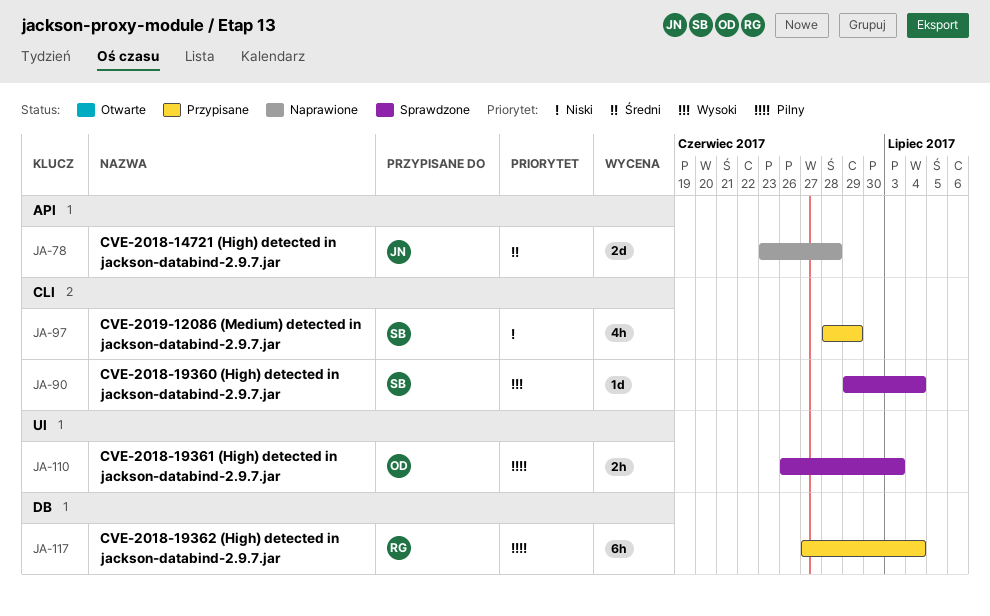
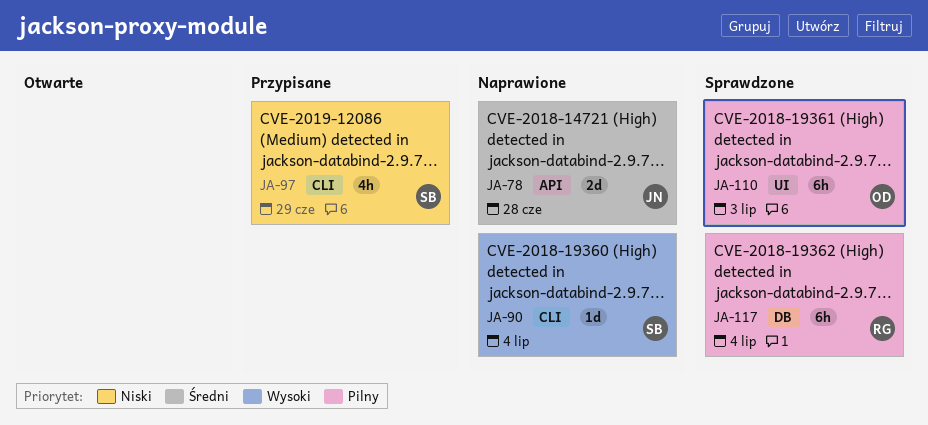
JA-90, status: Sprawdzone -> Naprawione
JA-110, estimate: 2h -> 6h
JA-117, status: Przypisane -> Sprawdzone

